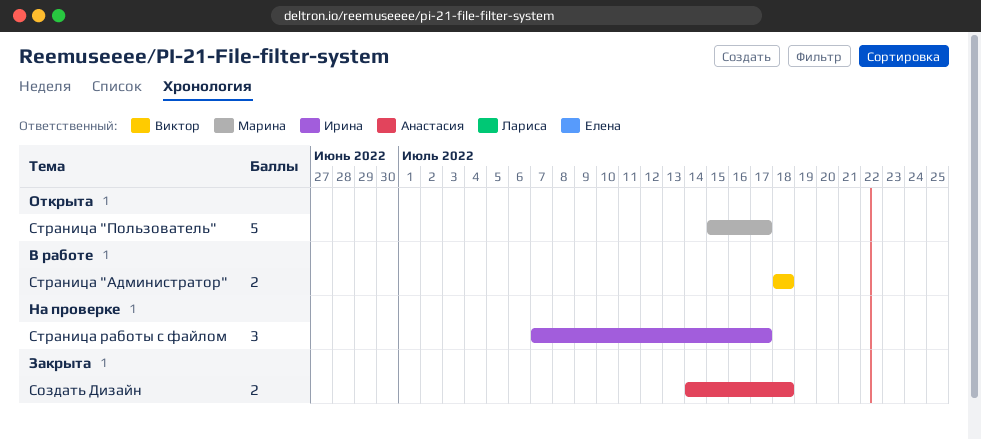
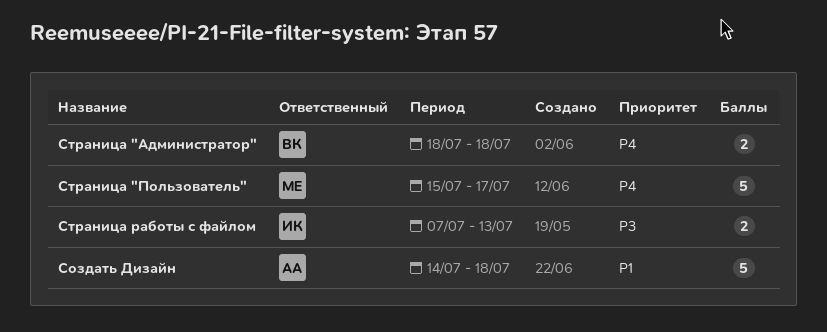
Создать Дизайн, estimate: 2 -> 5
Страница работы с файлом, estimate: 3 -> 2
Страница работы с файлом, due: Jul 17 -> Jul 13

